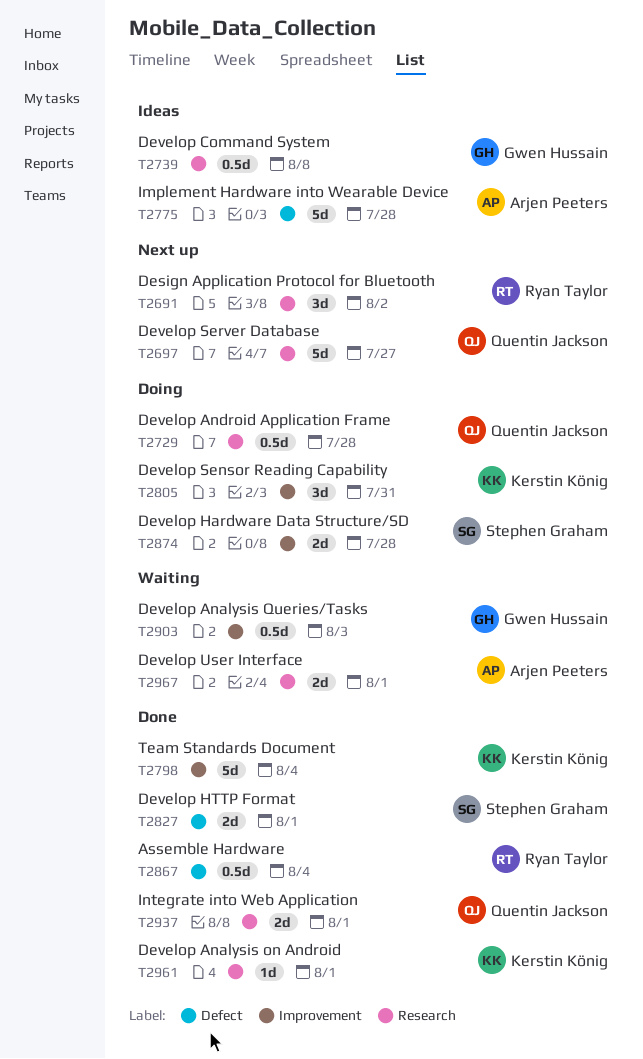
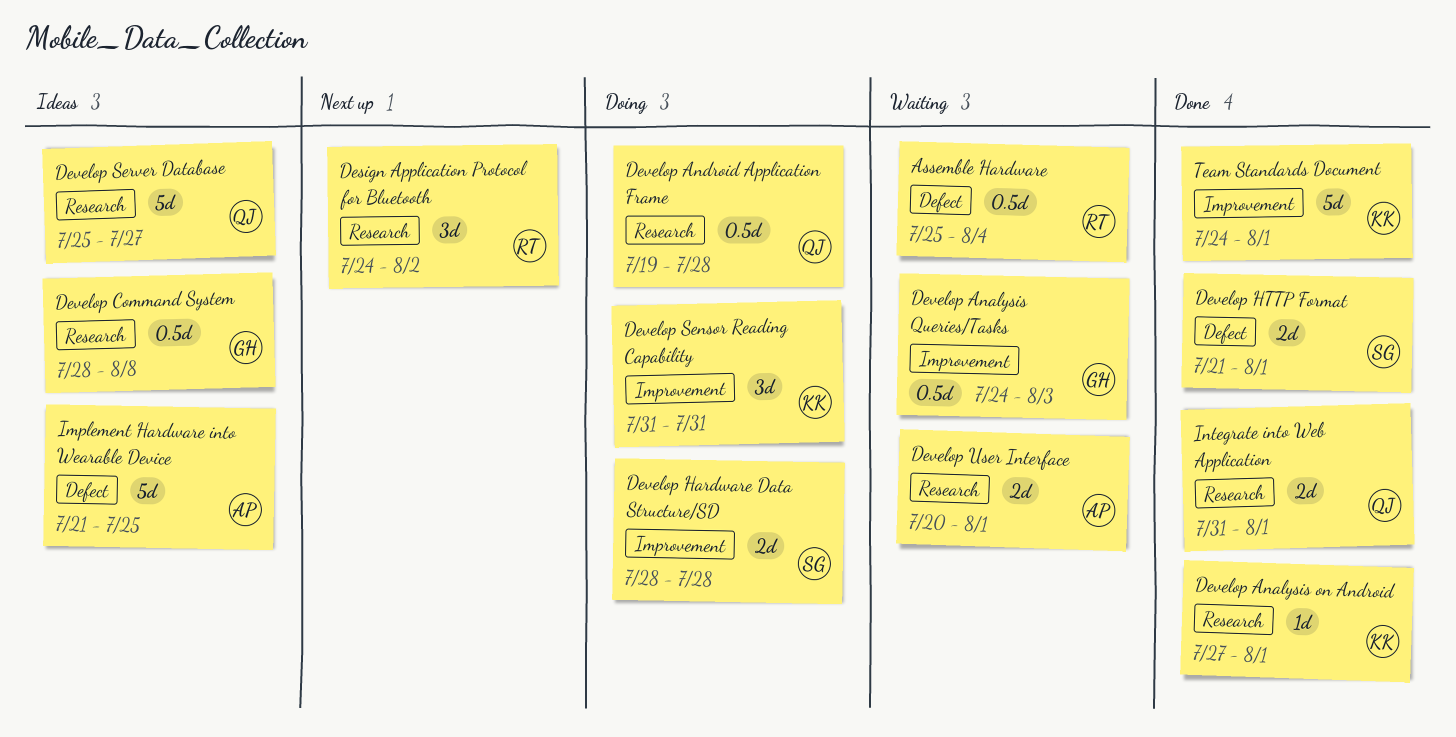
Assemble Hardware, status: Done -> Waiting
Develop Server Database, status: Next up -> Ideas
Implement Hardware into Wearable Device, due: Jul 28 -> Jul 25
Team Standards Document, due: Aug 4 -> Aug 1

